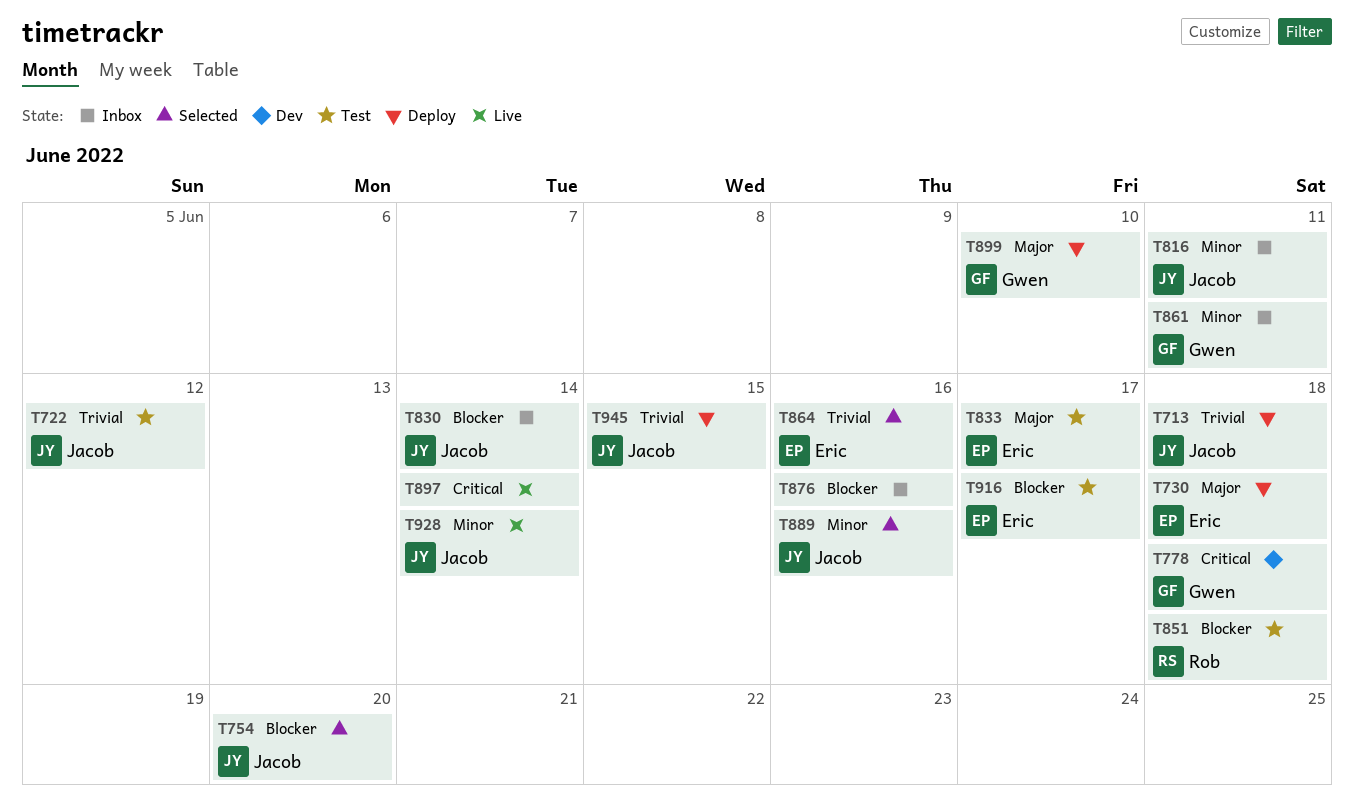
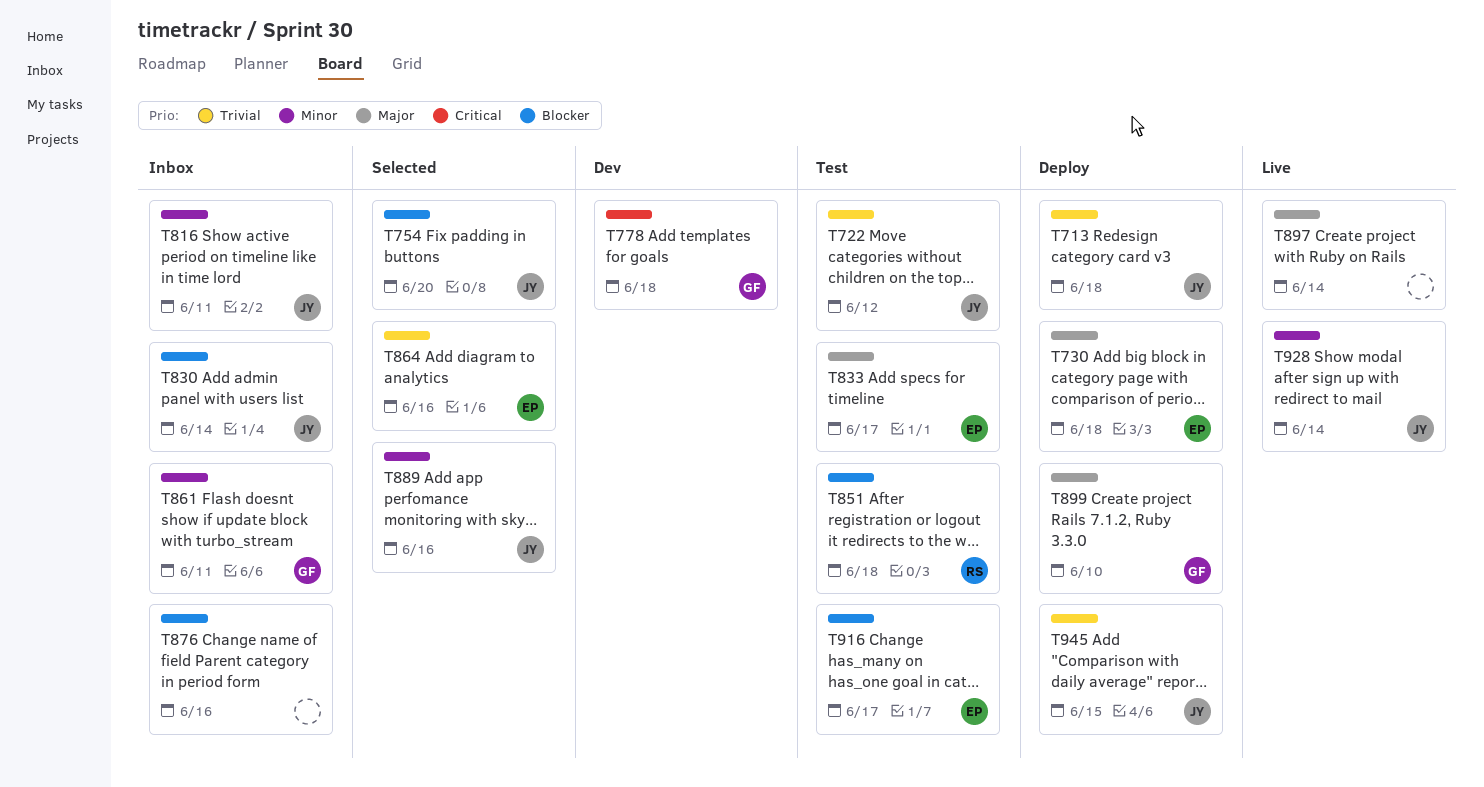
T897, priority: Critical -> Major

